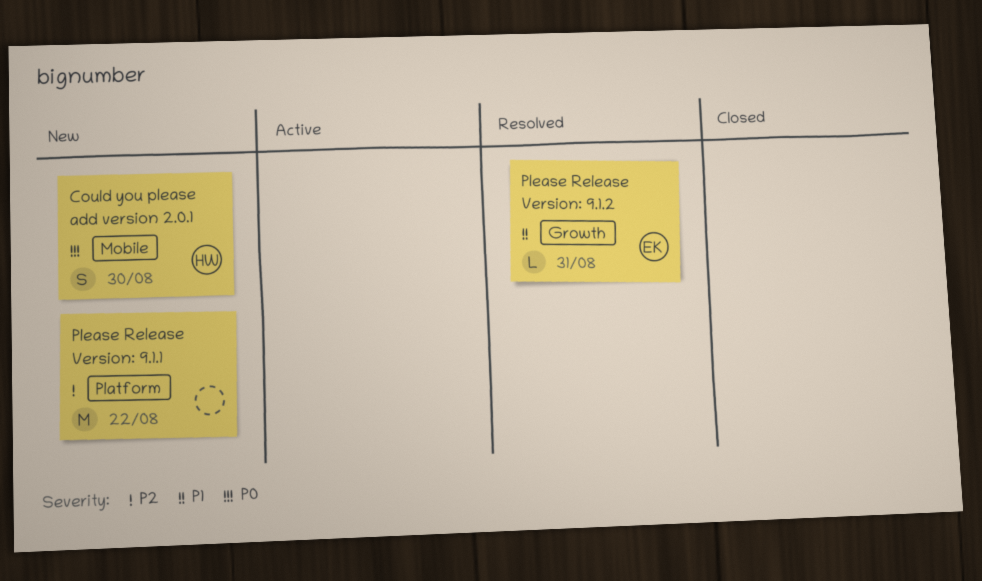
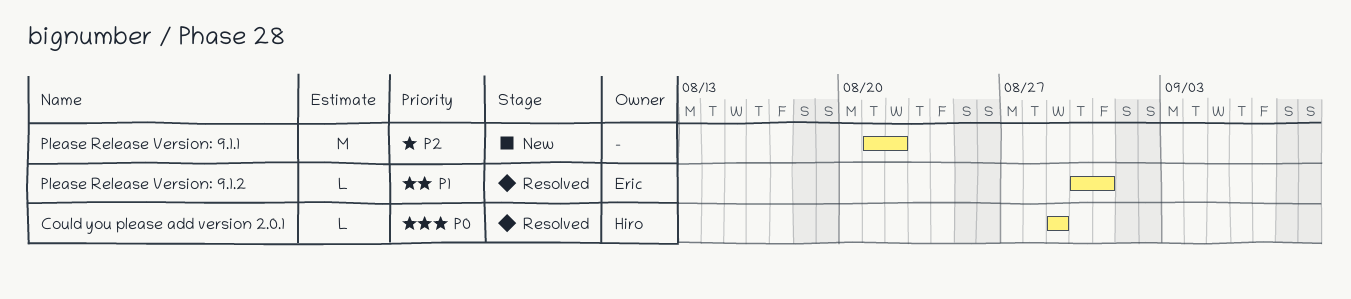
Could you please add version 2.0.1, status: New -> Resolved
Could you please add version 2.0.1, estimate: S -> L
Could you please add version 2.0.1, due: Aug 30 -> Aug 29

